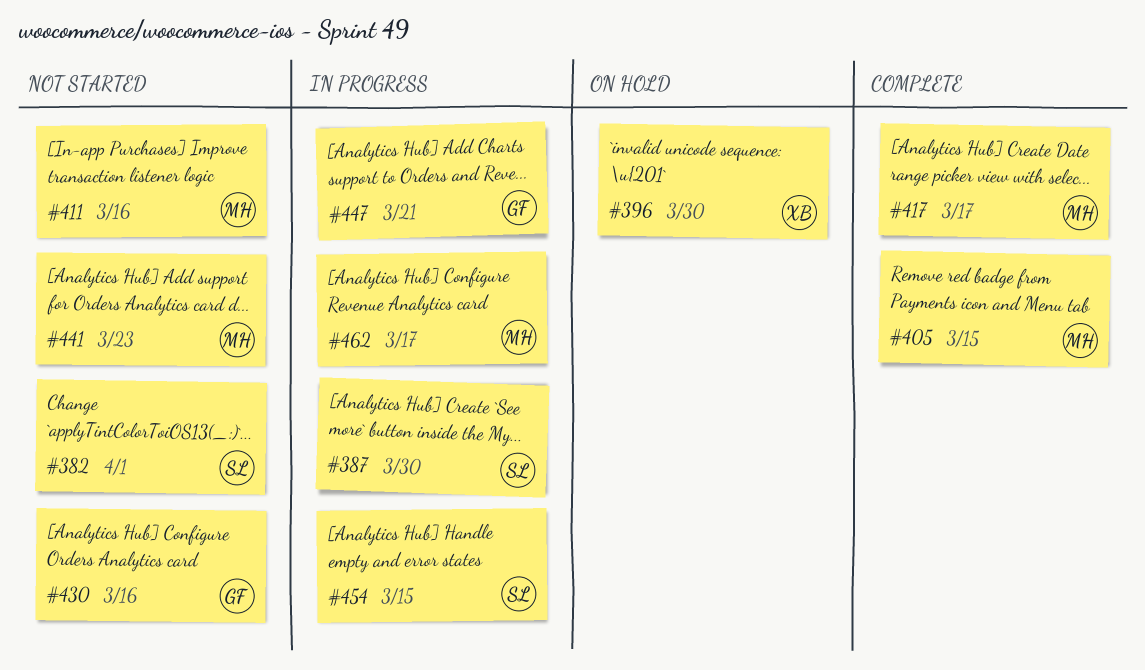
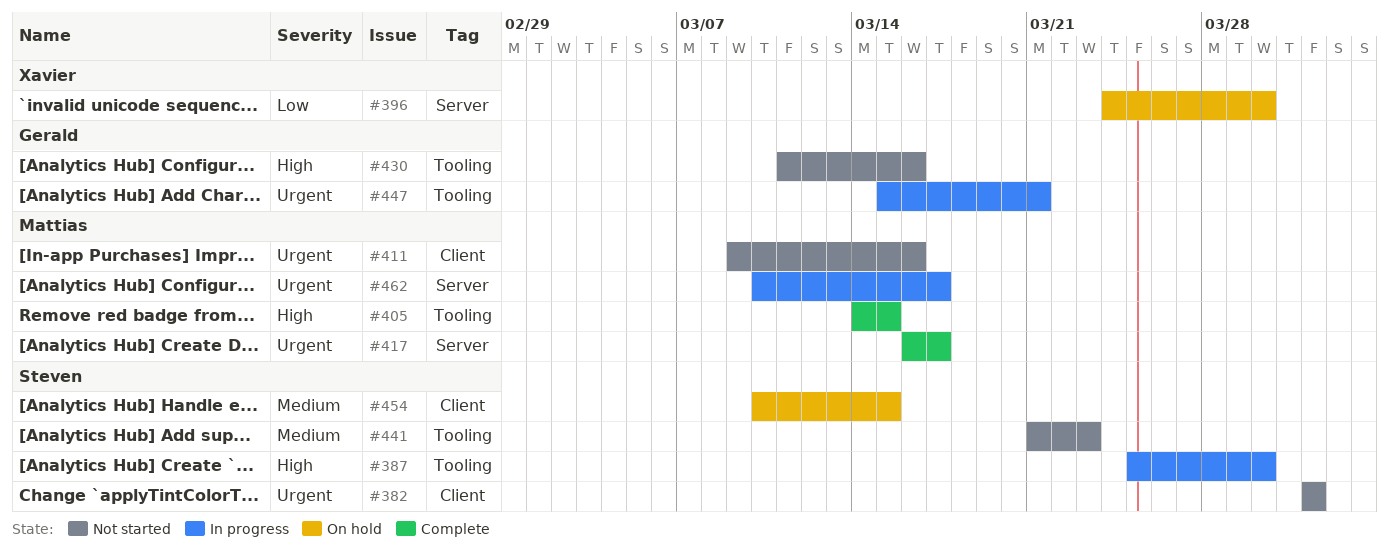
#441, owner: Mattias -> Steven
#454, status: In progress -> On hold

